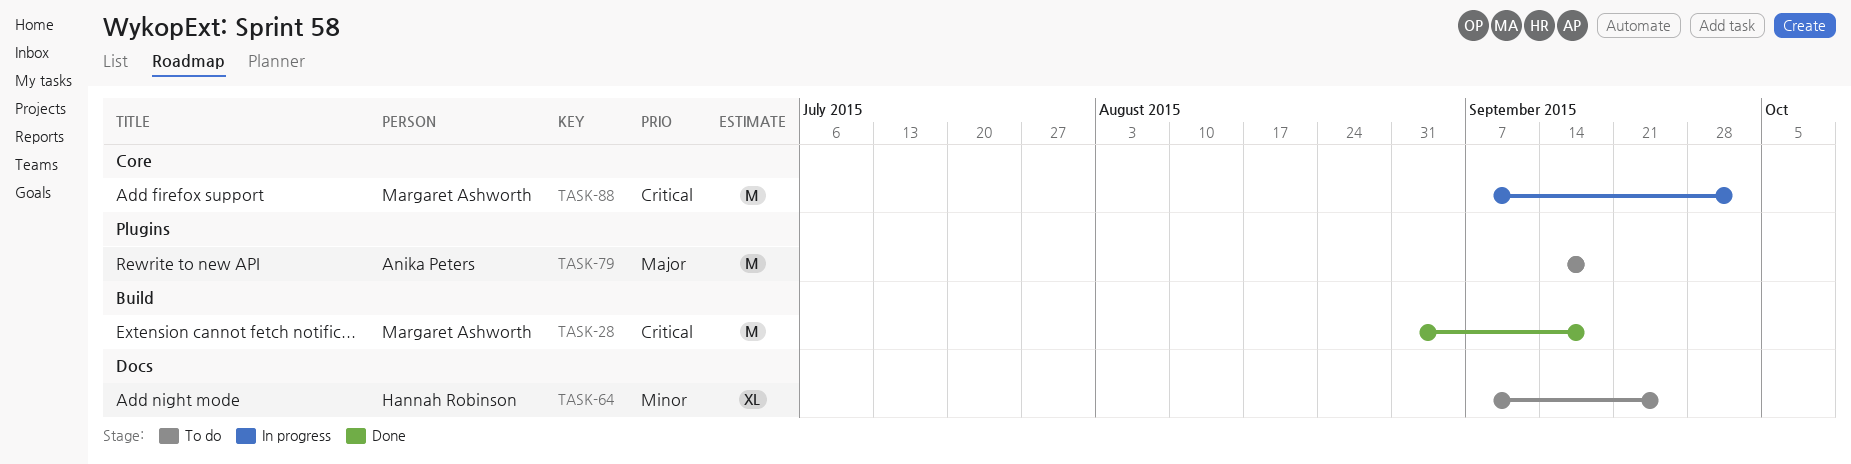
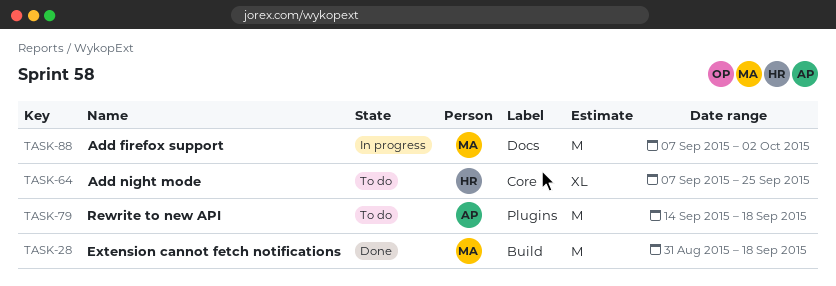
TASK-64, label: Docs -> Core
TASK-88, label: Core -> Docs

